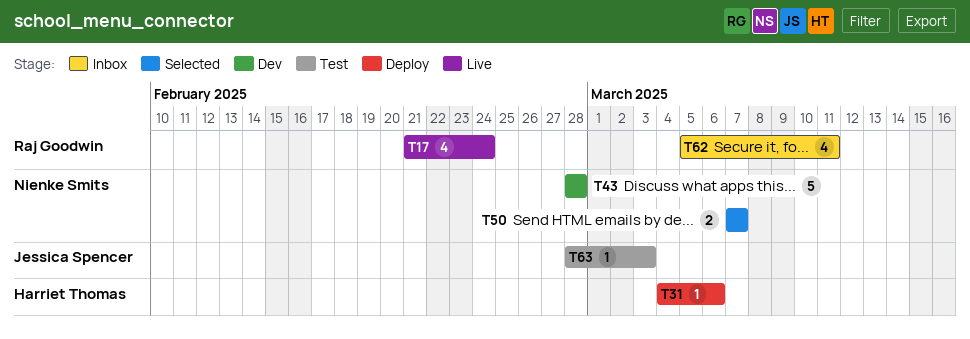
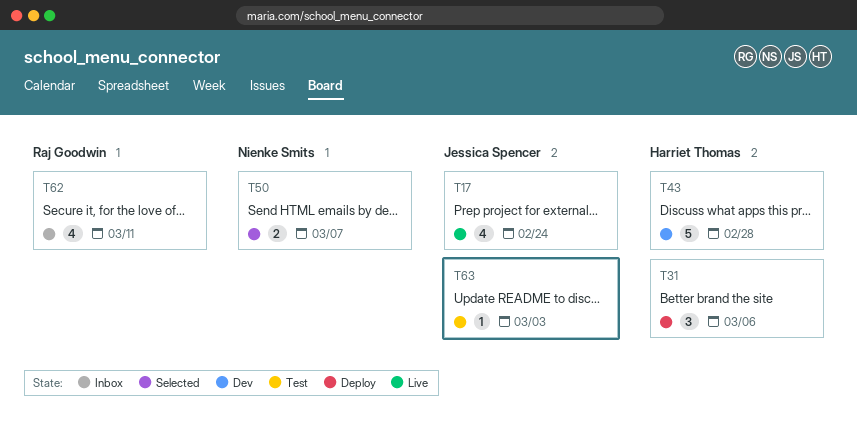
T17, owner: Raj Goodwin -> Jessica Spencer
T31, estimate: 1 -> 3
T43, owner: Nienke Smits -> Harriet Thomas

